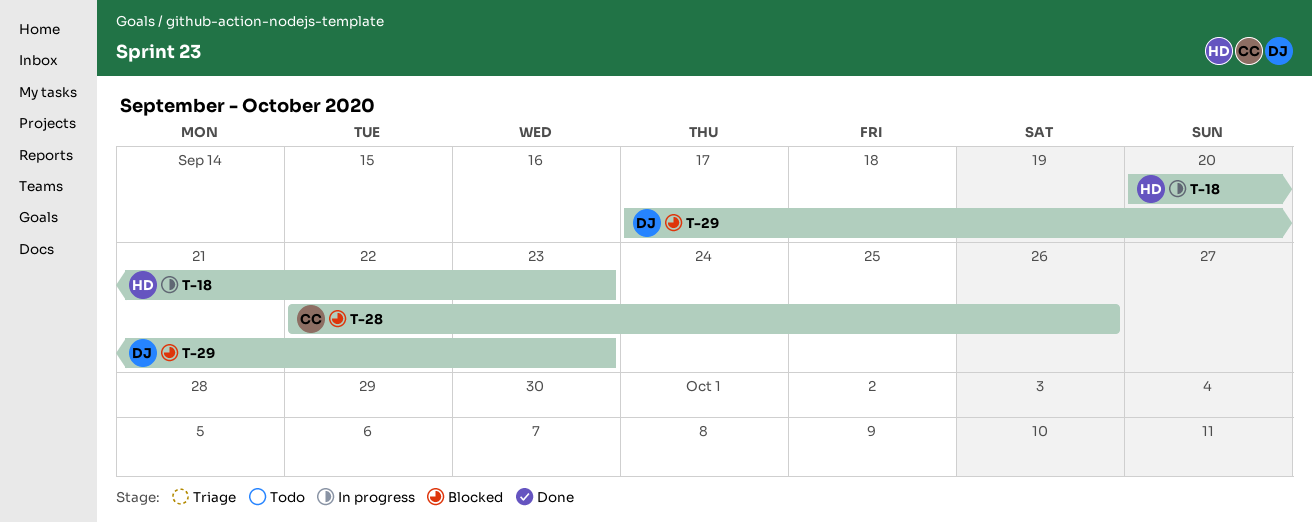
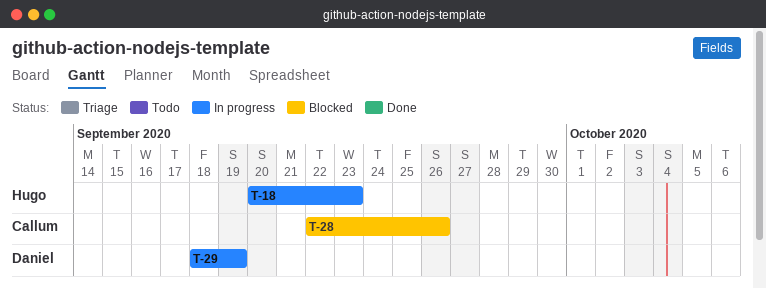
T-29, status: Blocked -> In progress
T-29, start: Sep 17 -> Sep 18
T-29, due: Sep 23 -> Sep 19

